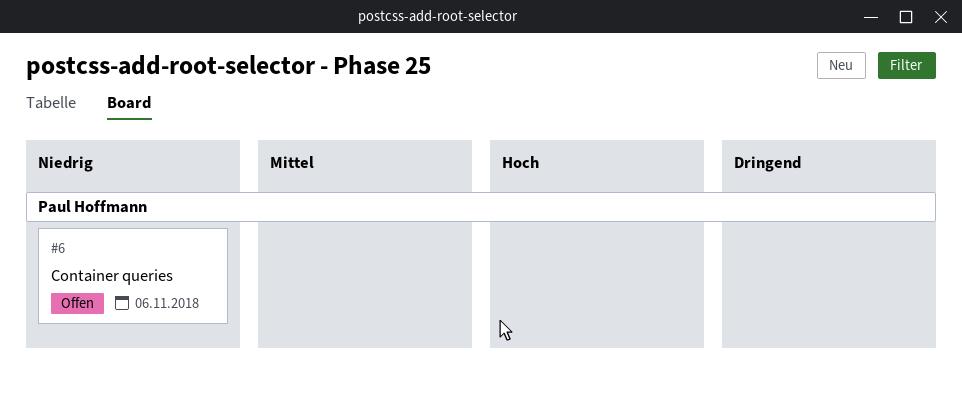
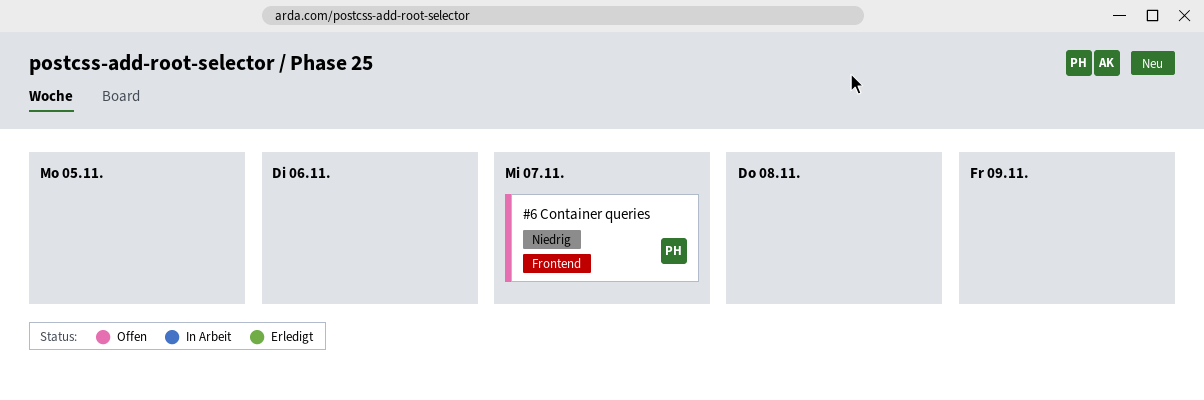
#6, due: Nov 6 -> Nov 7

